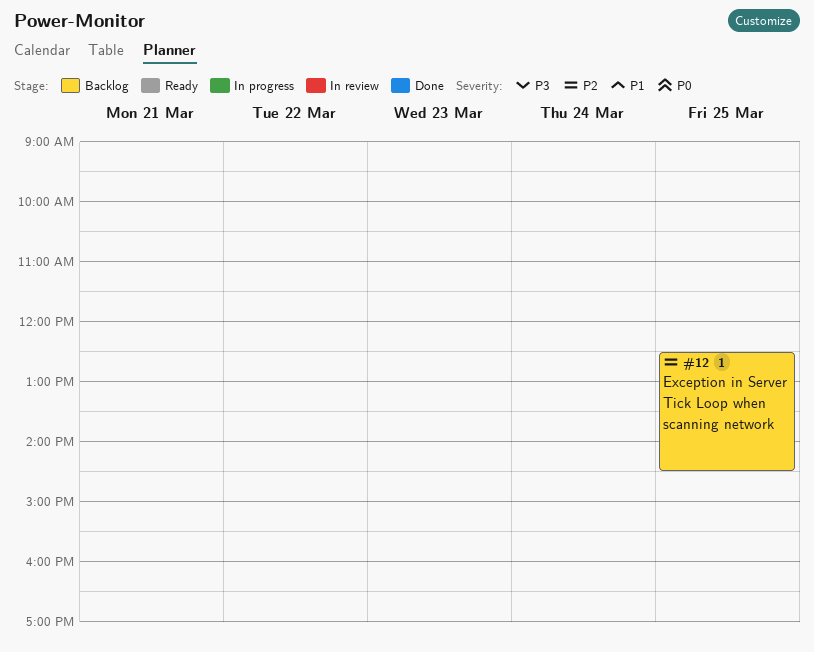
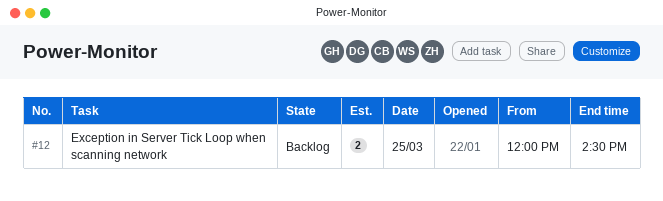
#12, estimate: 1 -> 2
#12, begins: 12:30 -> 12:00

